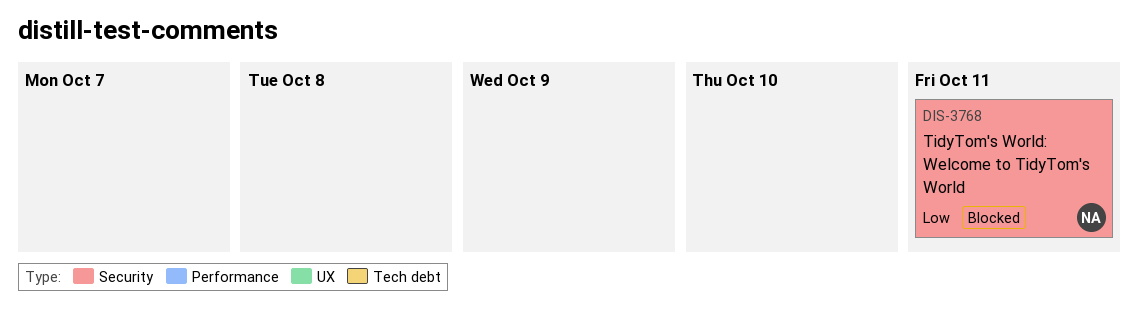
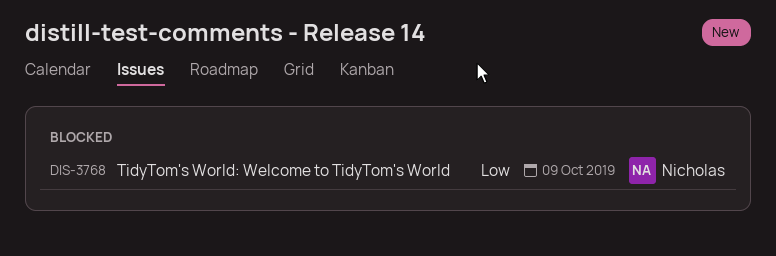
DIS-3768, due: Oct 11 -> Oct 9

